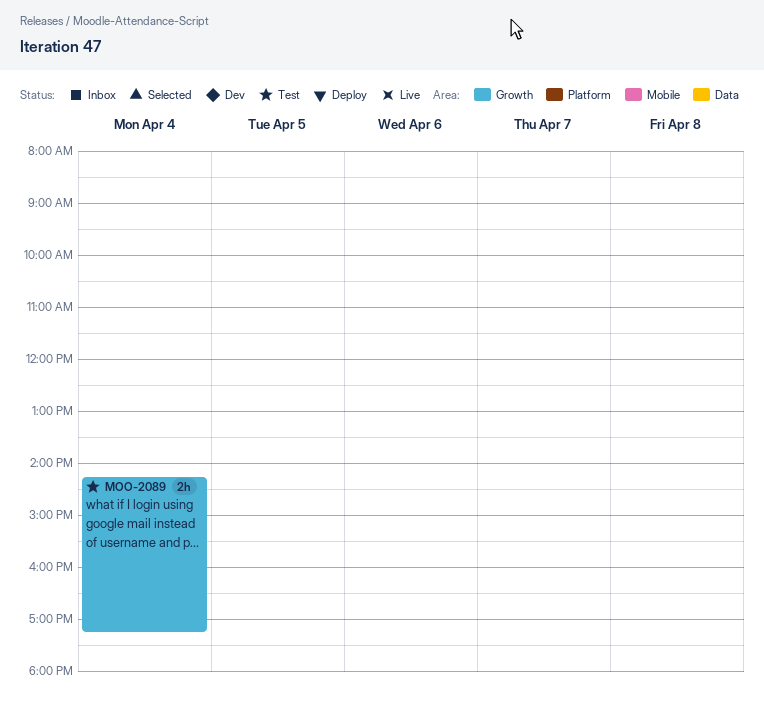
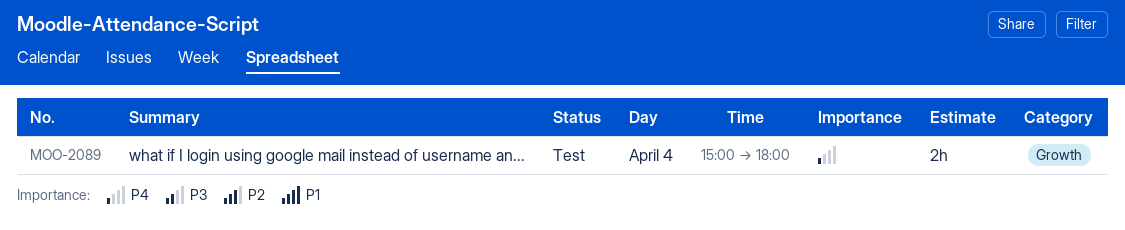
MOO-2089, begins: 14:15 -> 15:00
MOO-2089, ends: 17:15 -> 18:00

